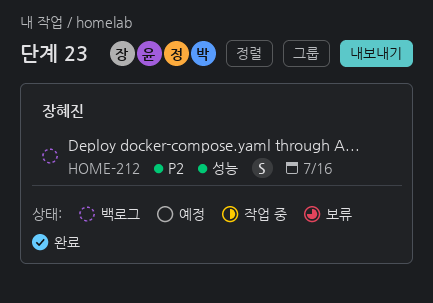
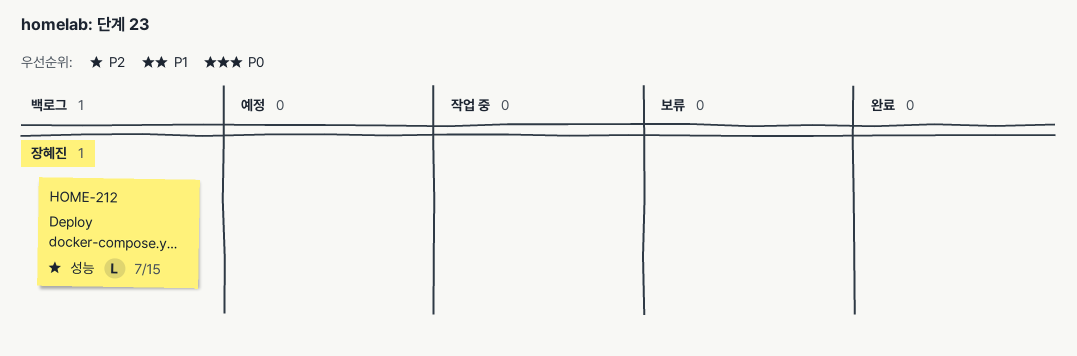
HOME-212, estimate: S -> L
HOME-212, due: Jul 16 -> Jul 15

